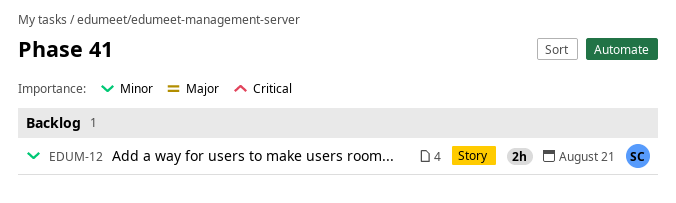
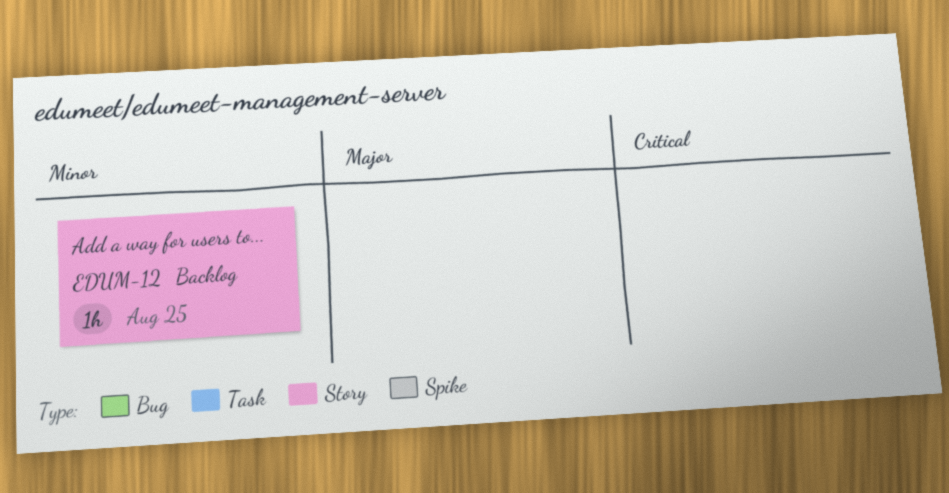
EDUM-12, estimate: 2h -> 1h
EDUM-12, due: Aug 21 -> Aug 25

